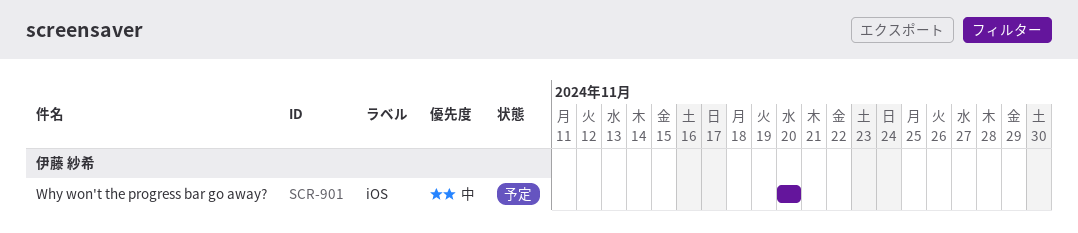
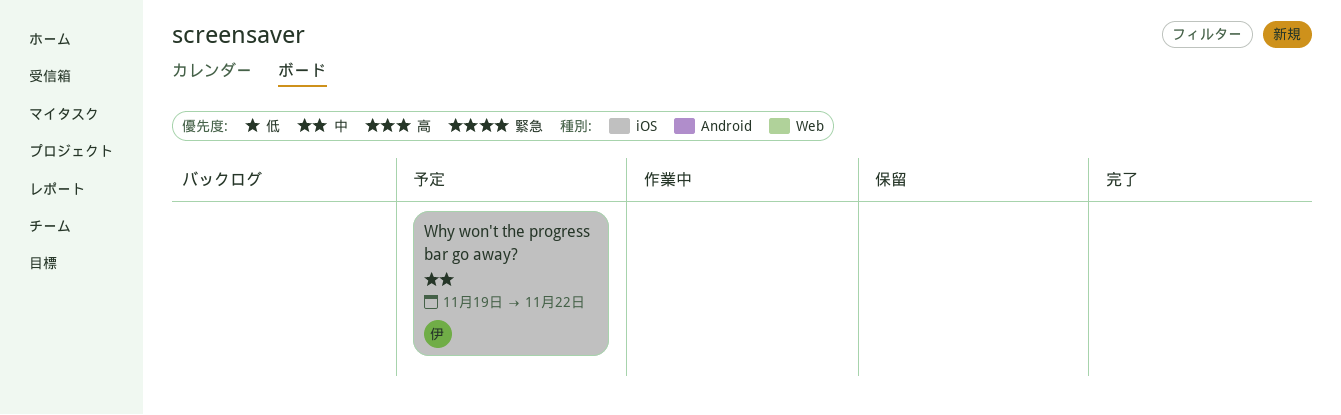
Why won't the progress bar go away?, start: Nov 20 -> Nov 19
Why won't the progress bar go away?, due: Nov 20 -> Nov 22

